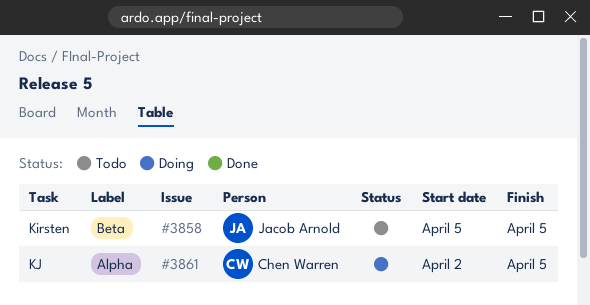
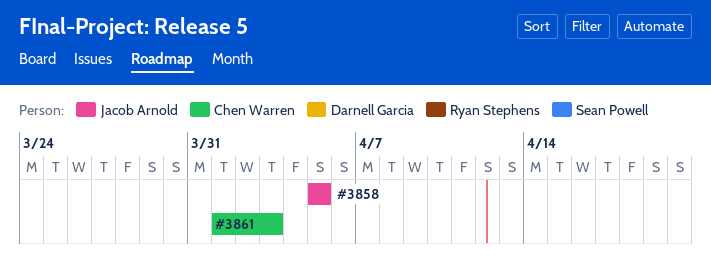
#3861, start: Apr 2 -> Apr 1
#3861, due: Apr 5 -> Apr 3

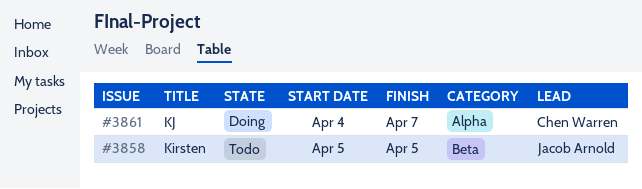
#3861, start: Apr 1 -> Apr 4
#3861, due: Apr 3 -> Apr 7

